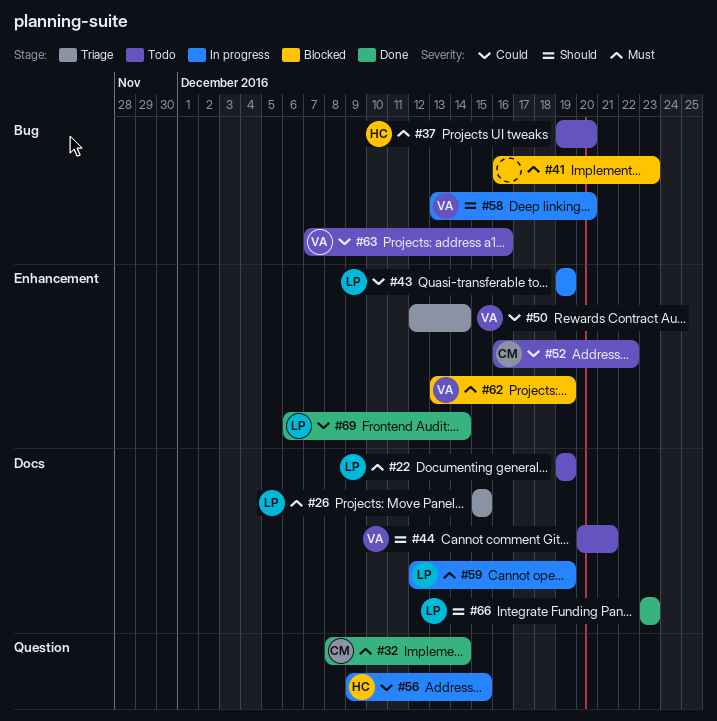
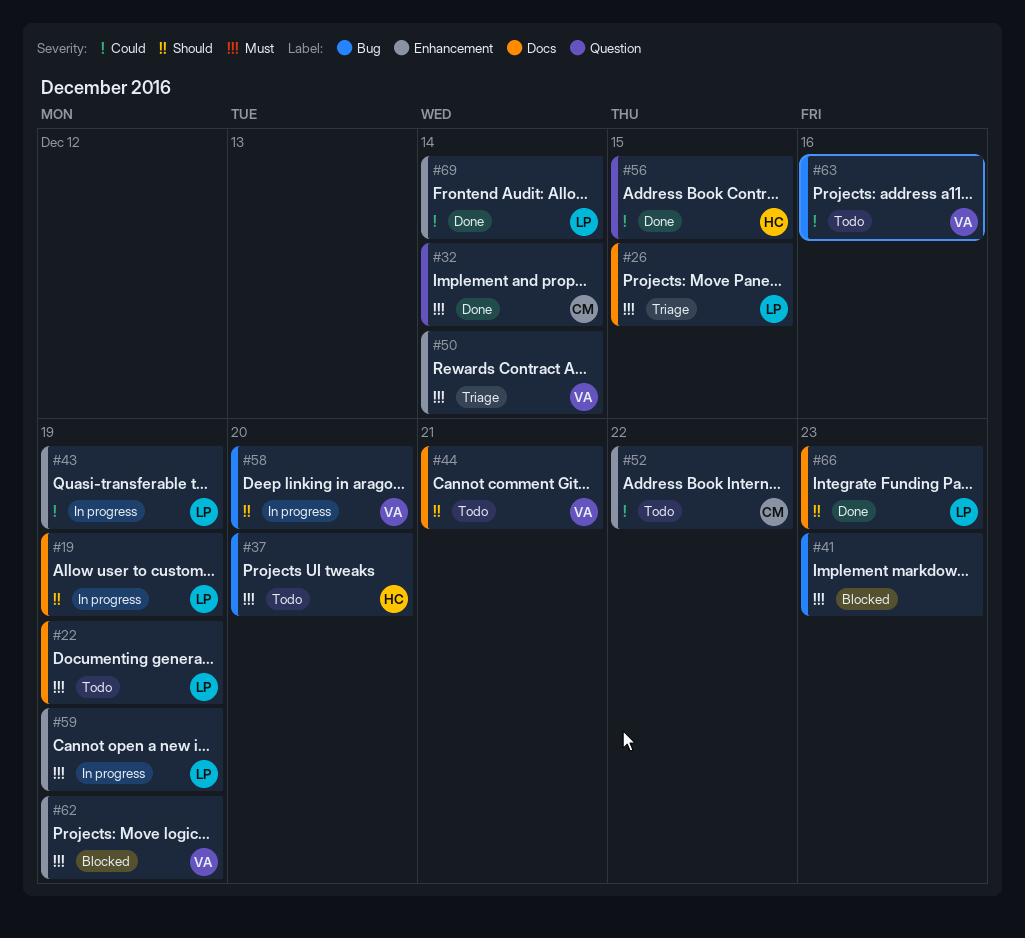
#19: none -> present
#50, priority: Could -> Must
#56, status: In progress -> Done
#59, label: Docs -> Enhancement

